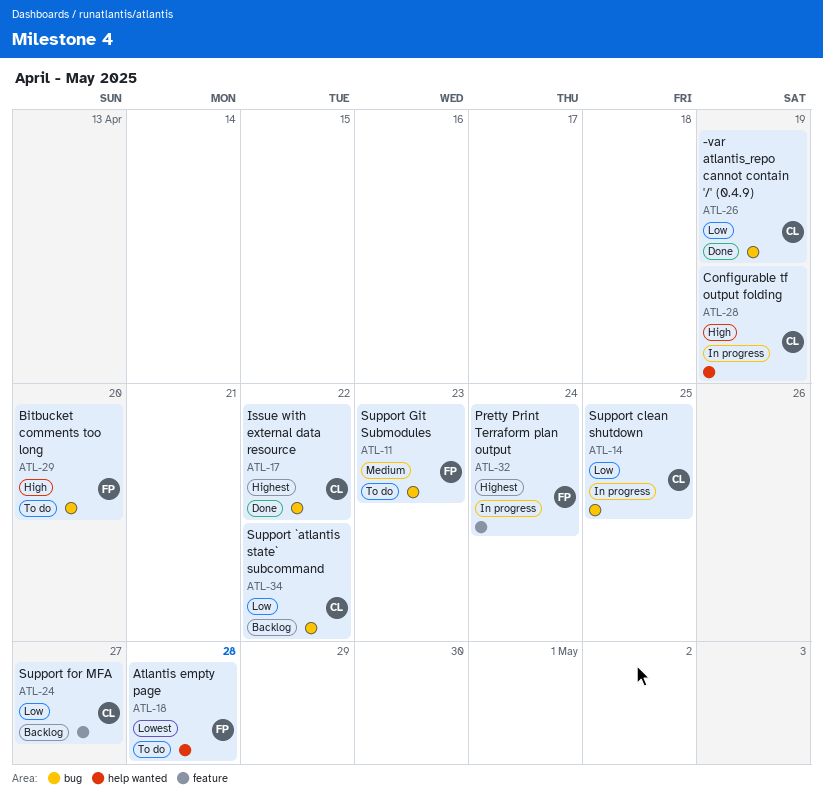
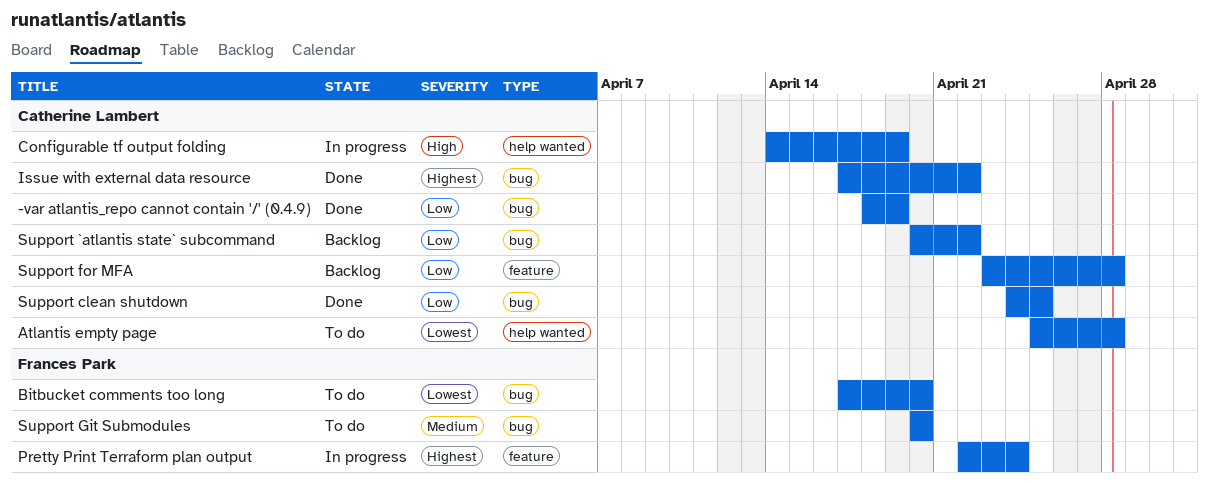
Atlantis empty page, owner: Frances Park -> Catherine Lambert
Bitbucket comments too long, priority: High -> Lowest
Support clean shutdown, status: In progress -> Done
Support for MFA, due: Apr 27 -> Apr 28
Support Git Submodules, due: Apr 23 -> Apr 20

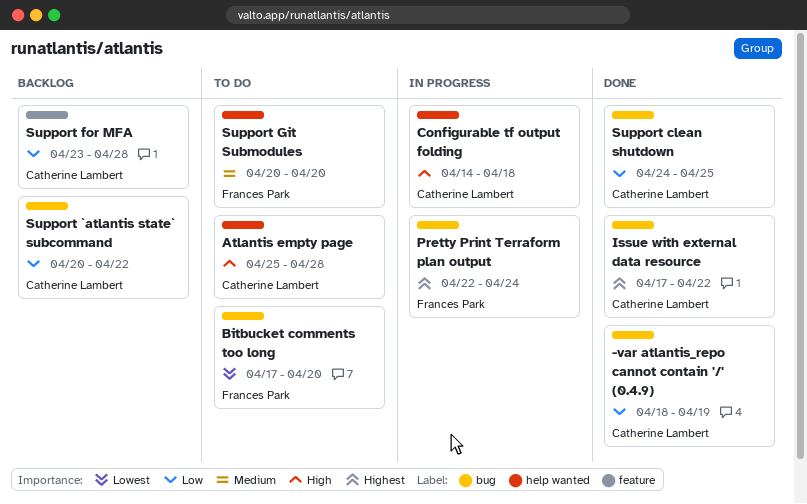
Atlantis empty page, priority: Lowest -> High
Configurable tf output folding, due: Apr 19 -> Apr 18
Pretty Print Terraform plan output, label: feature -> bug
Support Git Submodules, label: bug -> help wanted

